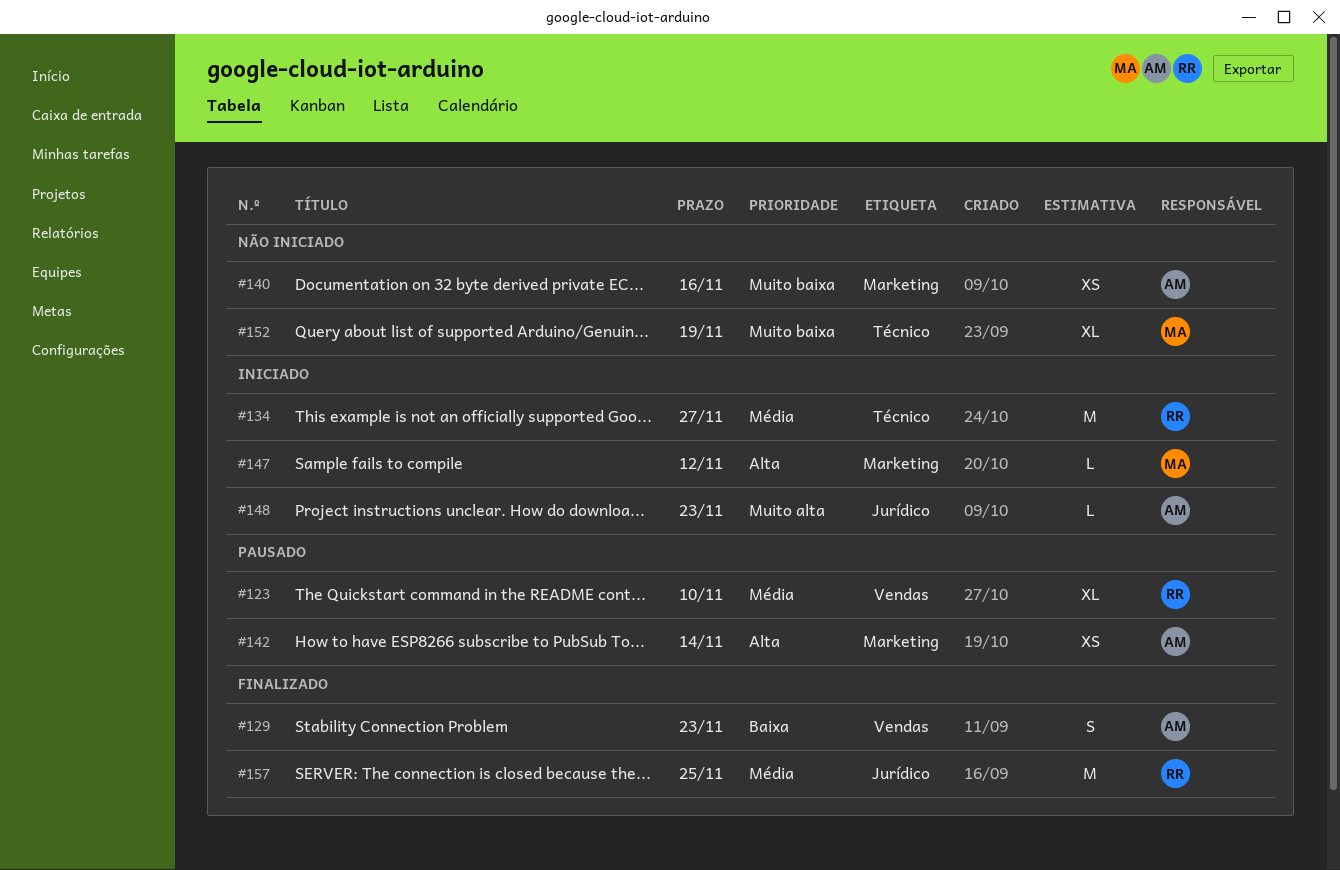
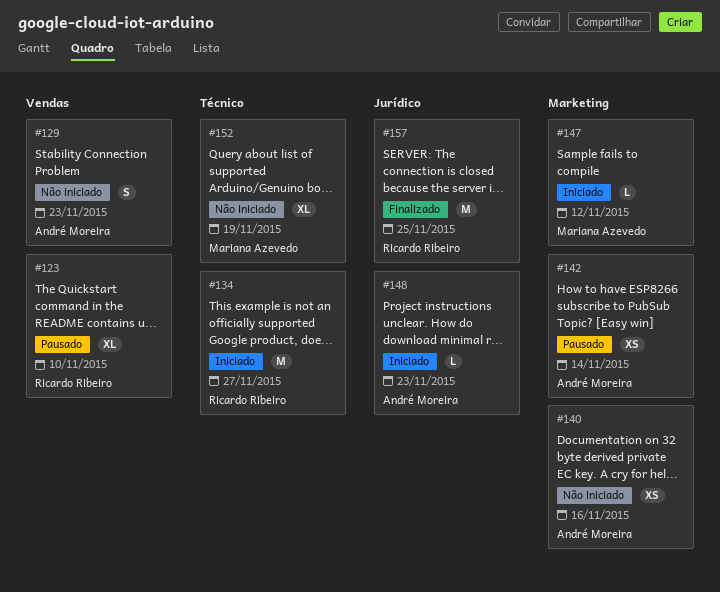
#129, status: Finalizado -> Não iniciado

